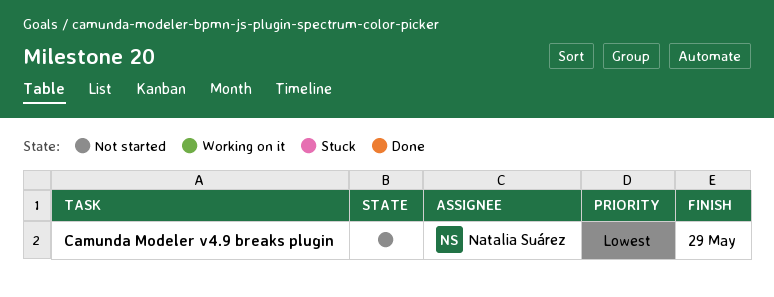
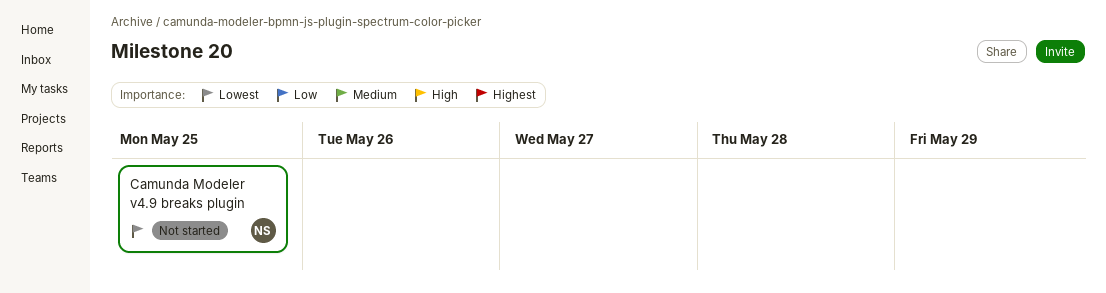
Camunda Modeler v4.9 breaks plugin, due: May 29 -> May 25

